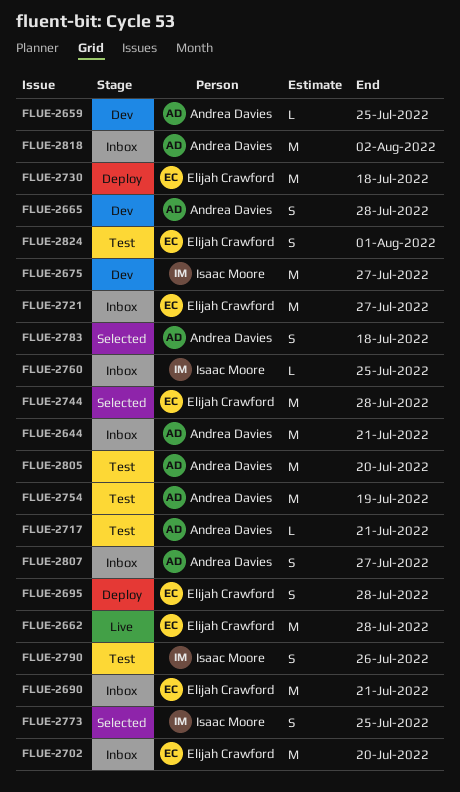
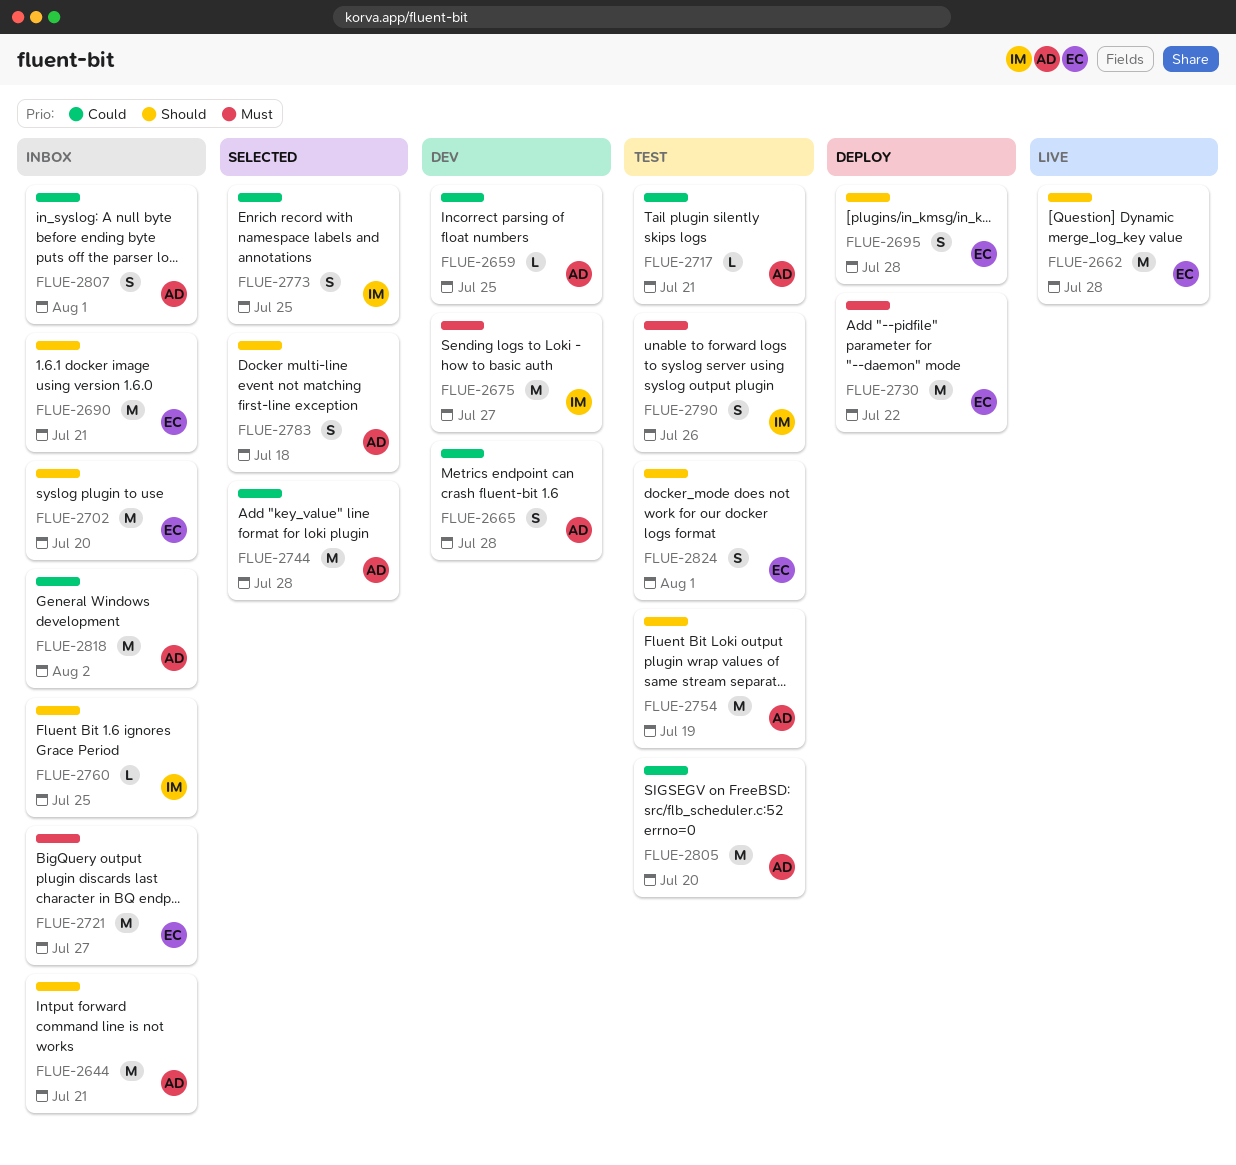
FLUE-2730, due: Jul 18 -> Jul 22
FLUE-2744, owner: Elijah Crawford -> Andrea Davies
FLUE-2807, due: Jul 27 -> Aug 1

